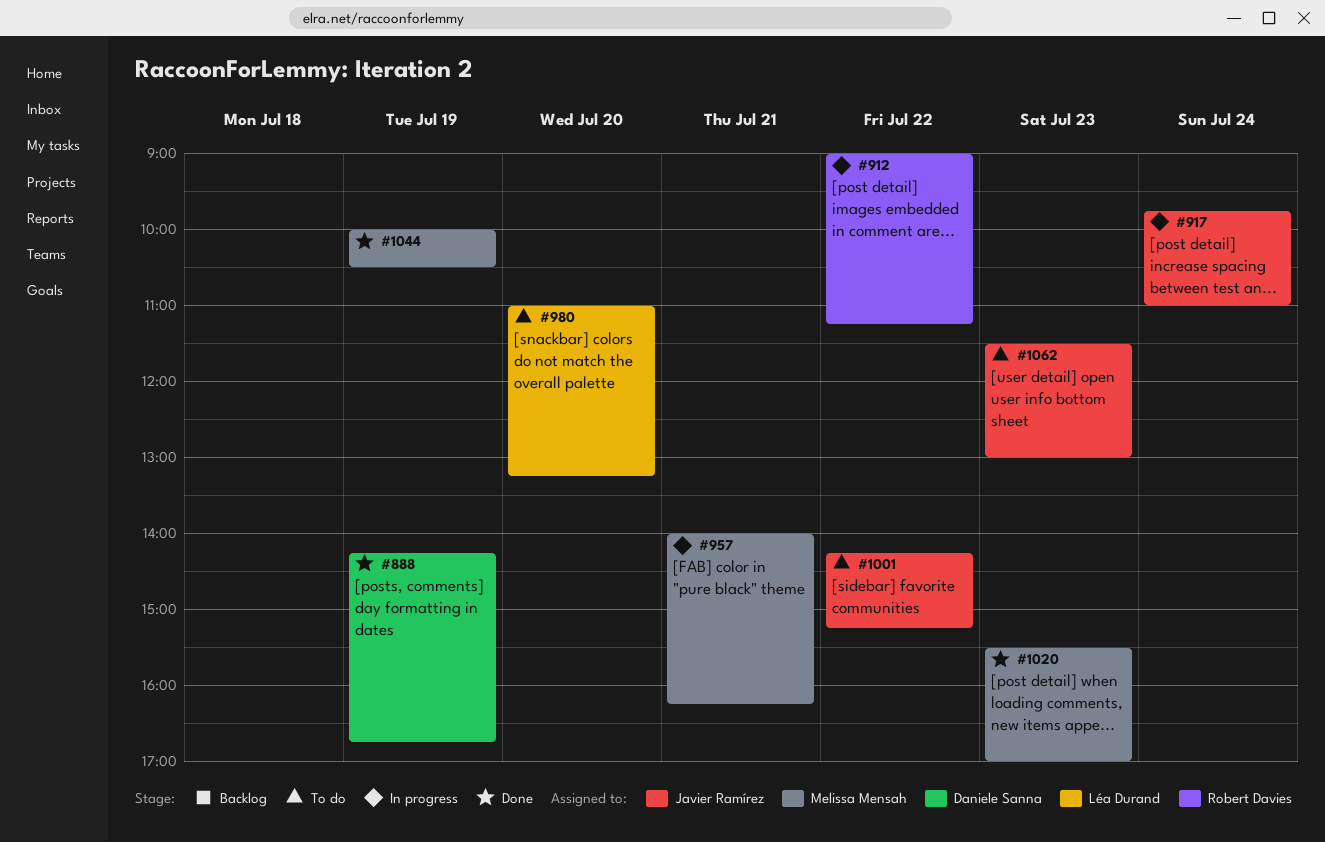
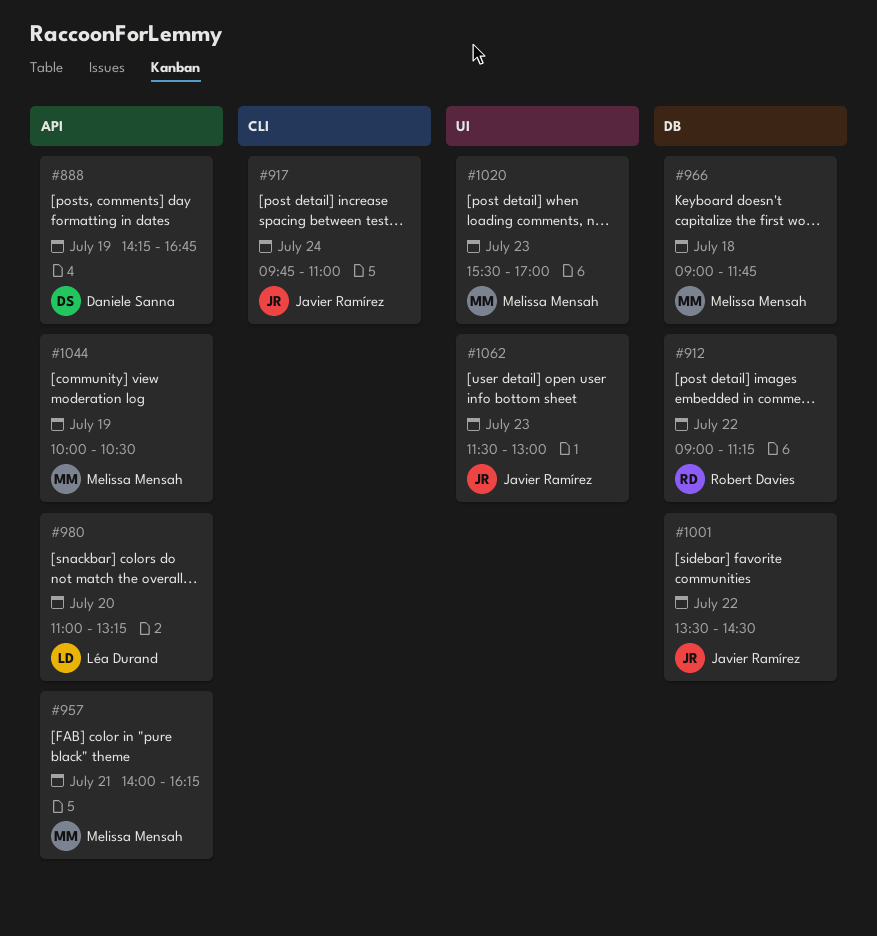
#966: none -> present
#1001, begins: 14:15 -> 13:30
#1001, ends: 15:15 -> 14:30

